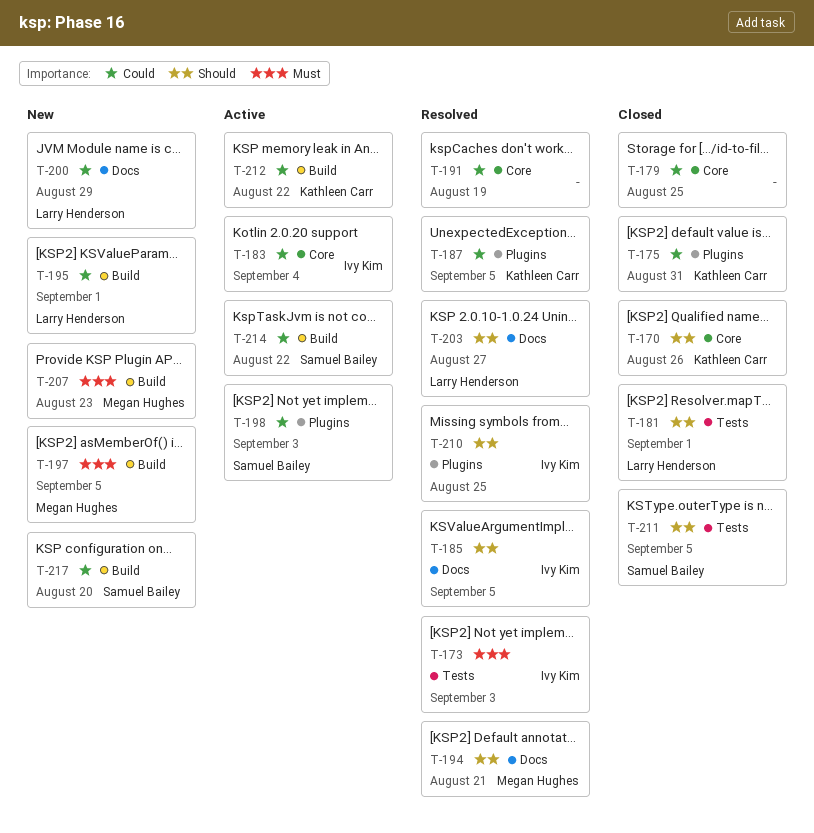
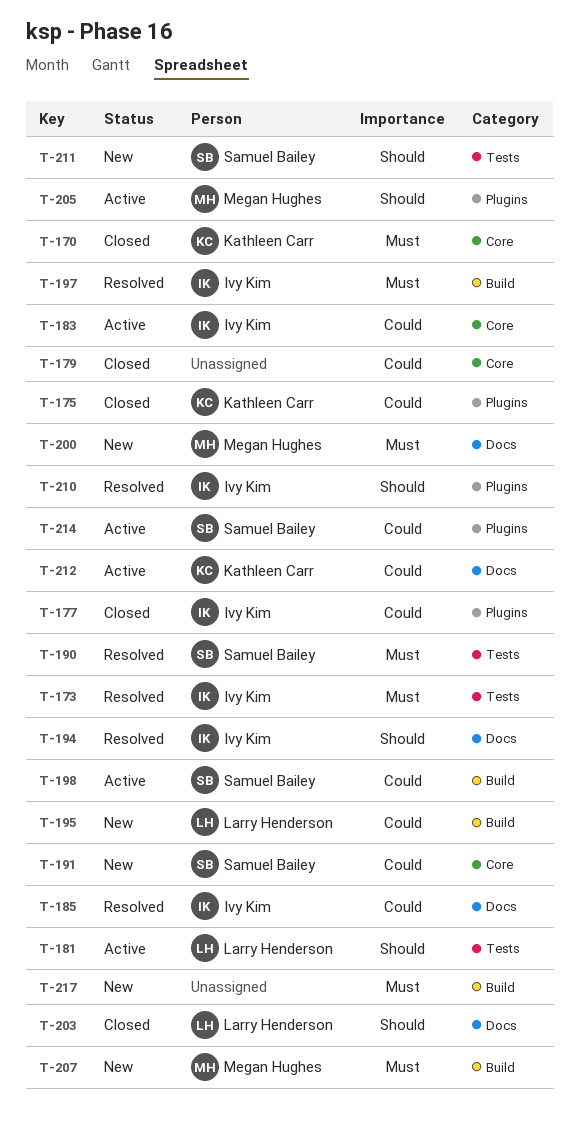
T-170, priority: Should -> Must
T-177: none -> present
T-181, status: Closed -> Active
T-185, priority: Should -> Could
T-187: present -> none
T-190: none -> present
T-191, status: Resolved -> New
T-191, owner: none -> Samuel Bailey
T-194, owner: Megan Hughes -> Ivy Kim
T-197, status: New -> Resolved
T-197, owner: Megan Hughes -> Ivy Kim
T-198, label: Plugins -> Build
T-200, owner: Larry Henderson -> Megan Hughes
T-200, priority: Could -> Must
T-203, status: Resolved -> Closed
T-205: none -> present
T-211, status: Closed -> New
T-212, label: Build -> Docs
T-214, label: Build -> Plugins
T-217, owner: Samuel Bailey -> none
T-217, priority: Could -> Must

